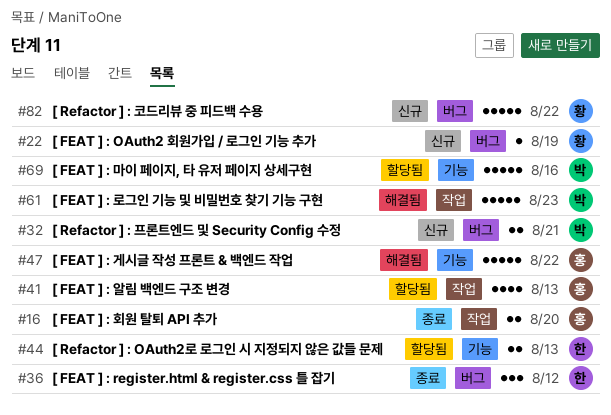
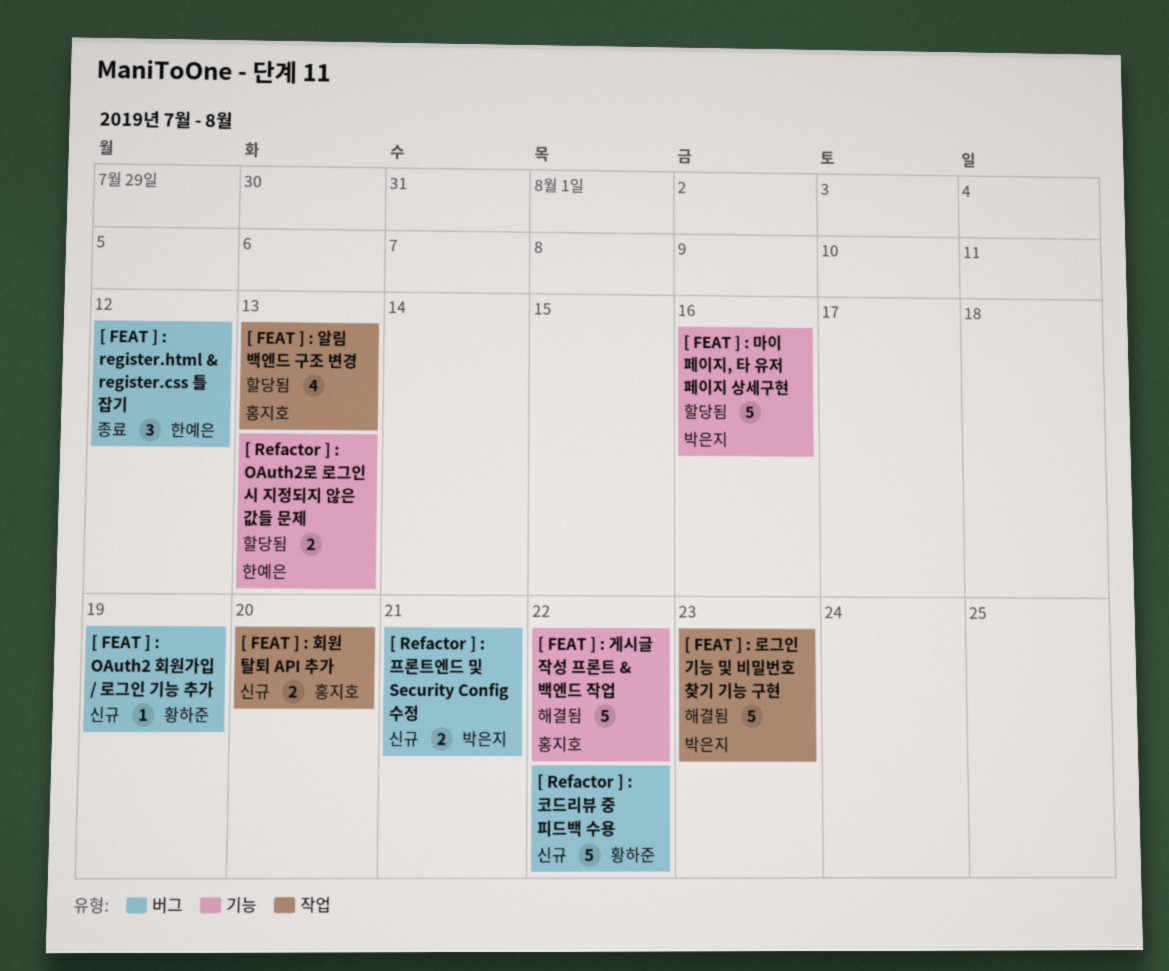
[ FEAT ] : 회원 탈퇴 API 추가, status: 종료 -> 신규

